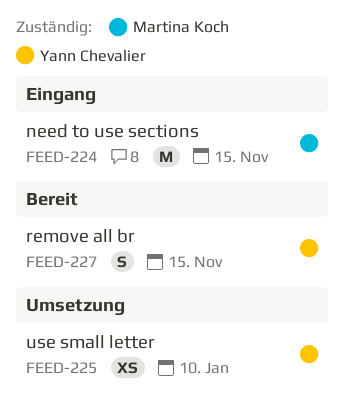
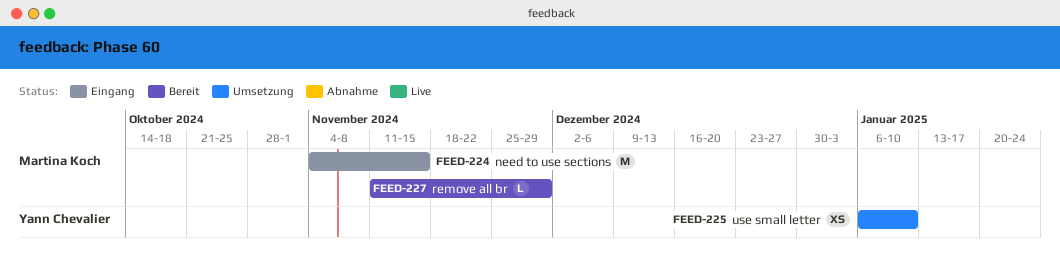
FEED-227, owner: Yann Chevalier -> Martina Koch
FEED-227, estimate: S -> L
FEED-227, due: Nov 15 -> Nov 29

